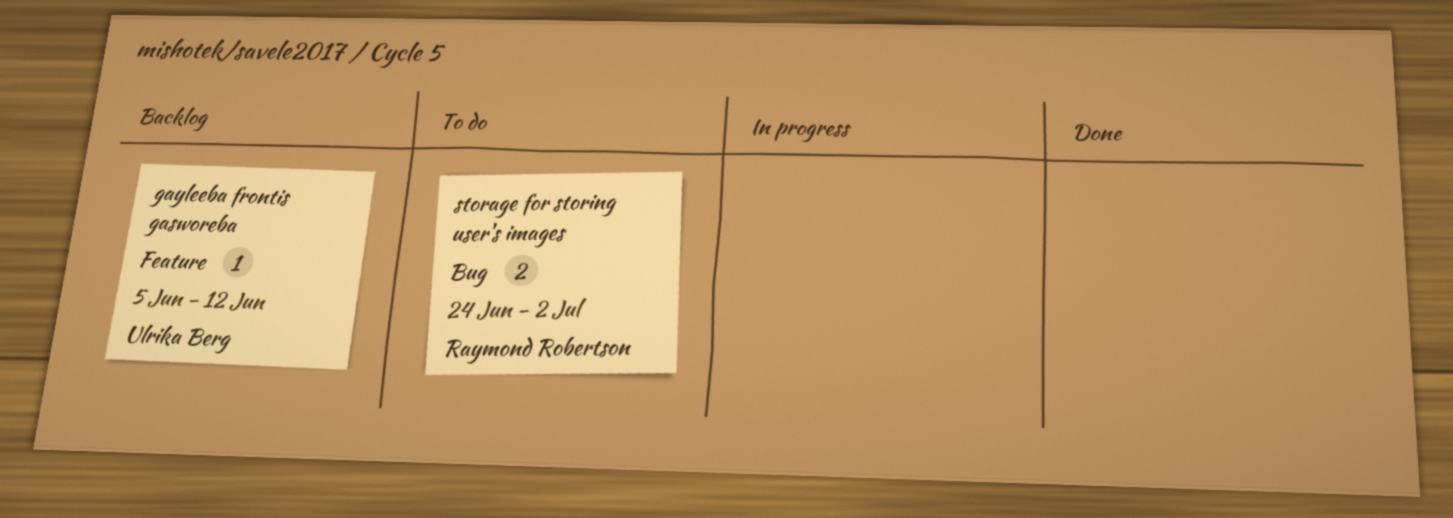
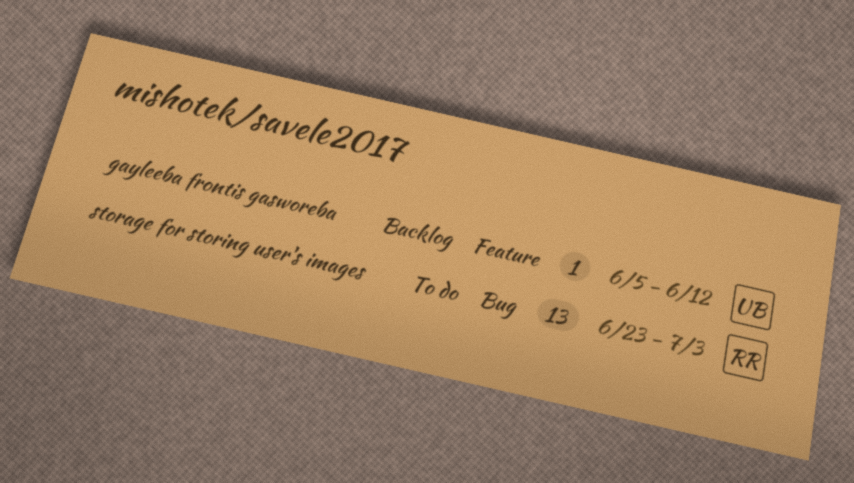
storage for storing user's images, estimate: 2 -> 13
storage for storing user's images, start: Jun 24 -> Jun 23
storage for storing user's images, due: Jul 2 -> Jul 3

